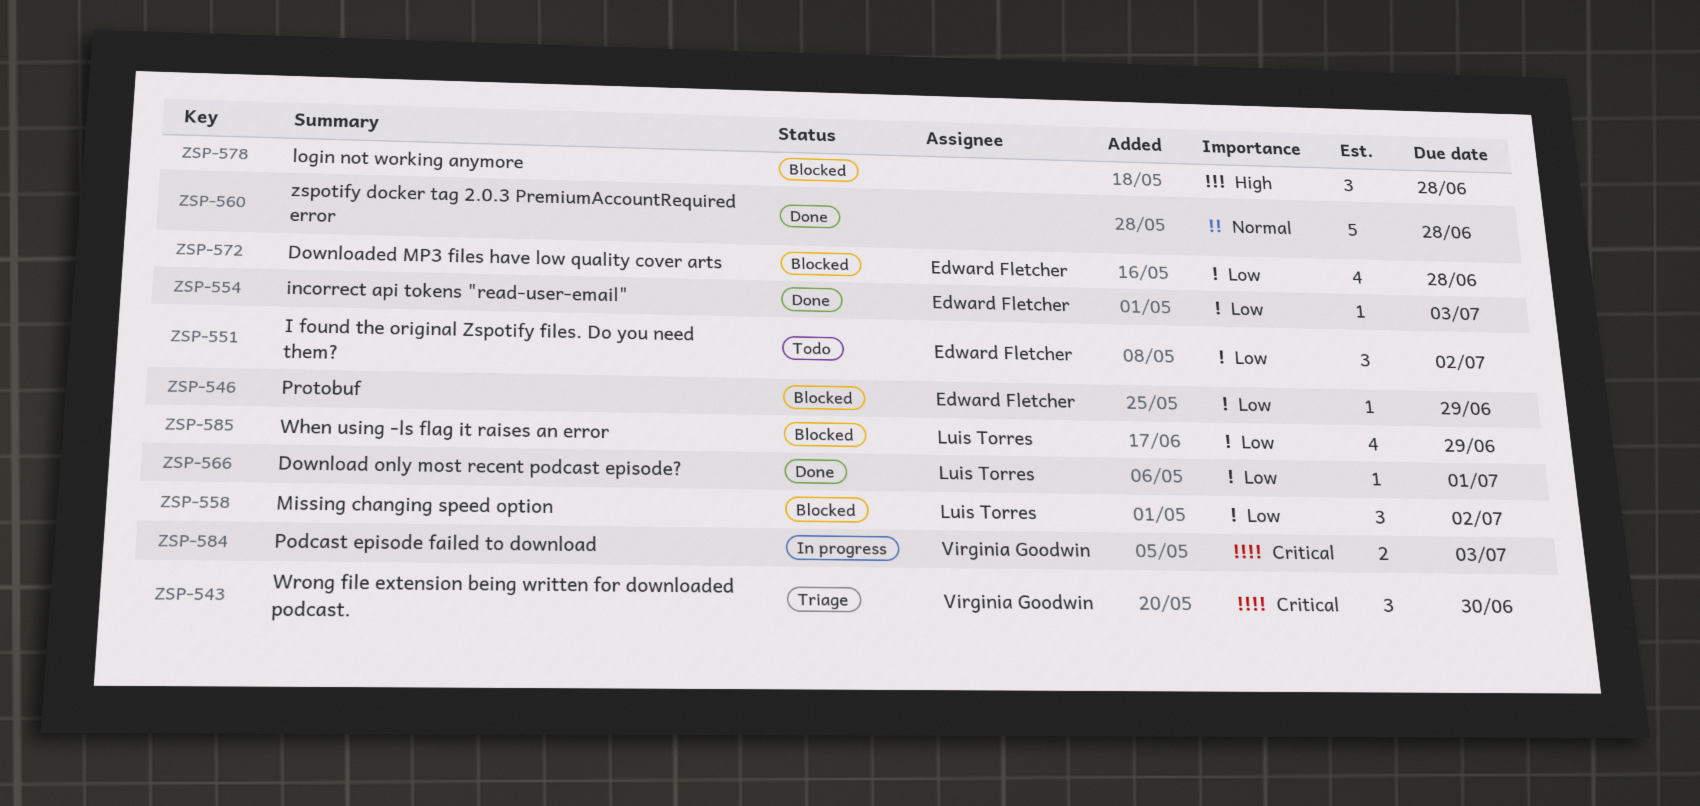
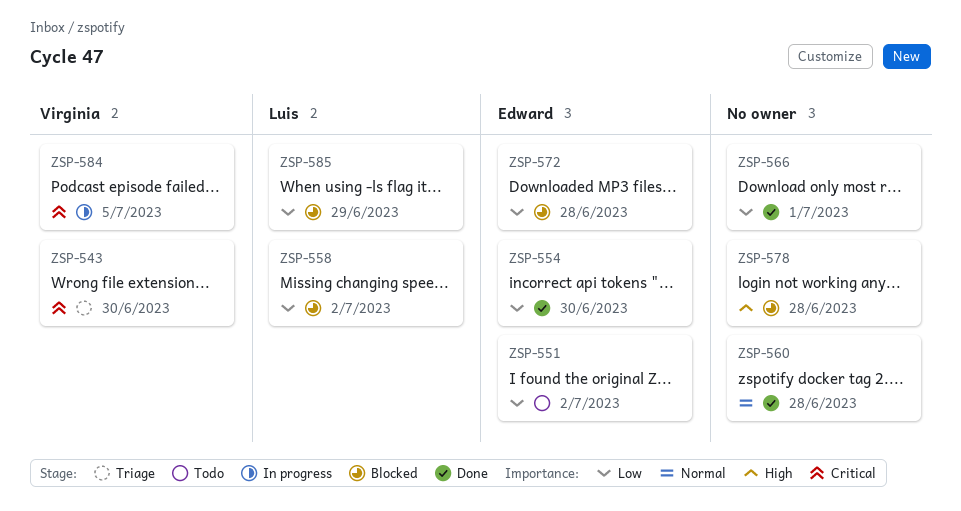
ZSP-546: present -> none
ZSP-554, due: Jul 3 -> Jun 30
ZSP-566, owner: Luis Torres -> none
ZSP-584, due: Jul 3 -> Jul 5

